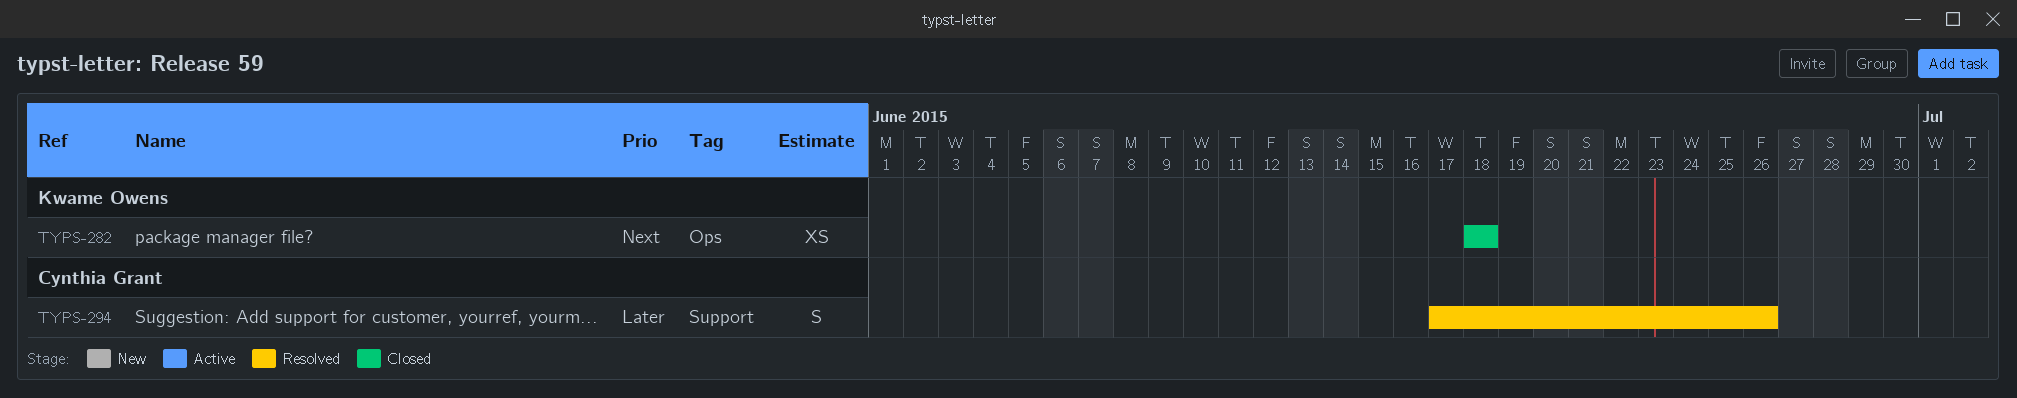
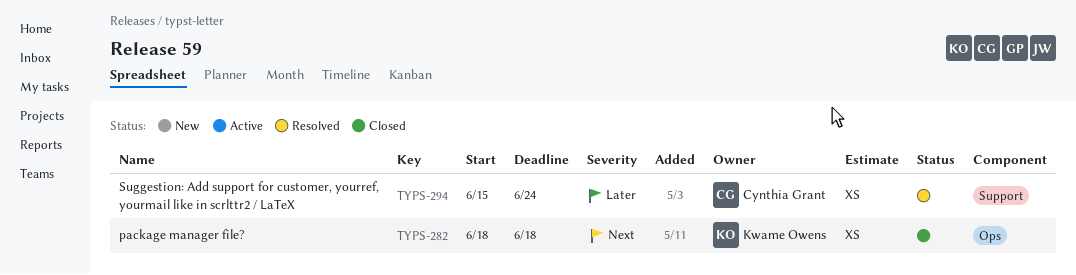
TYPS-294, estimate: S -> XS
TYPS-294, start: Jun 17 -> Jun 15
TYPS-294, due: Jun 26 -> Jun 24

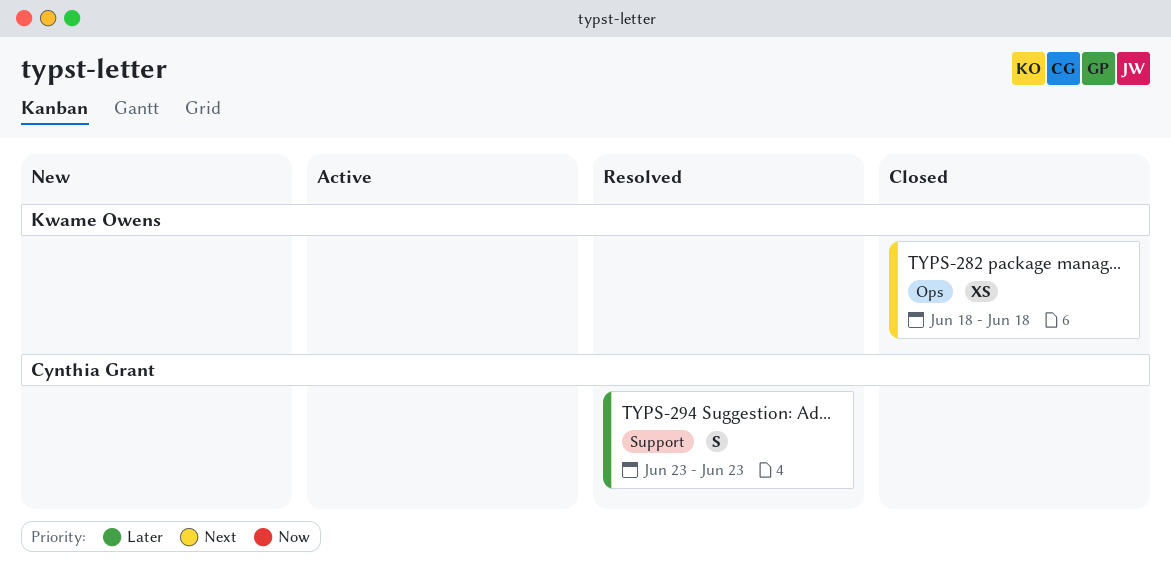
TYPS-294, estimate: XS -> S
TYPS-294, start: Jun 15 -> Jun 23
TYPS-294, due: Jun 24 -> Jun 23

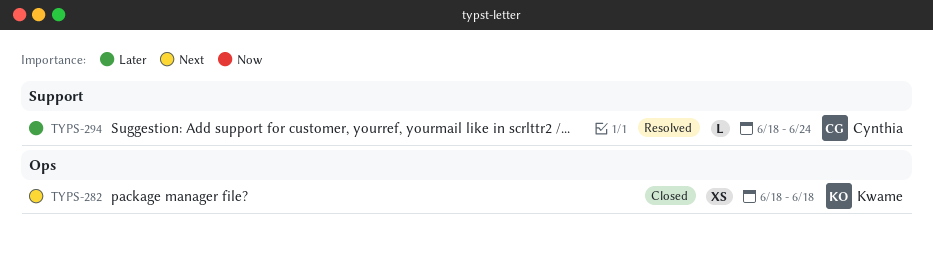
TYPS-294, estimate: S -> L
TYPS-294, start: Jun 23 -> Jun 18
TYPS-294, due: Jun 23 -> Jun 24

